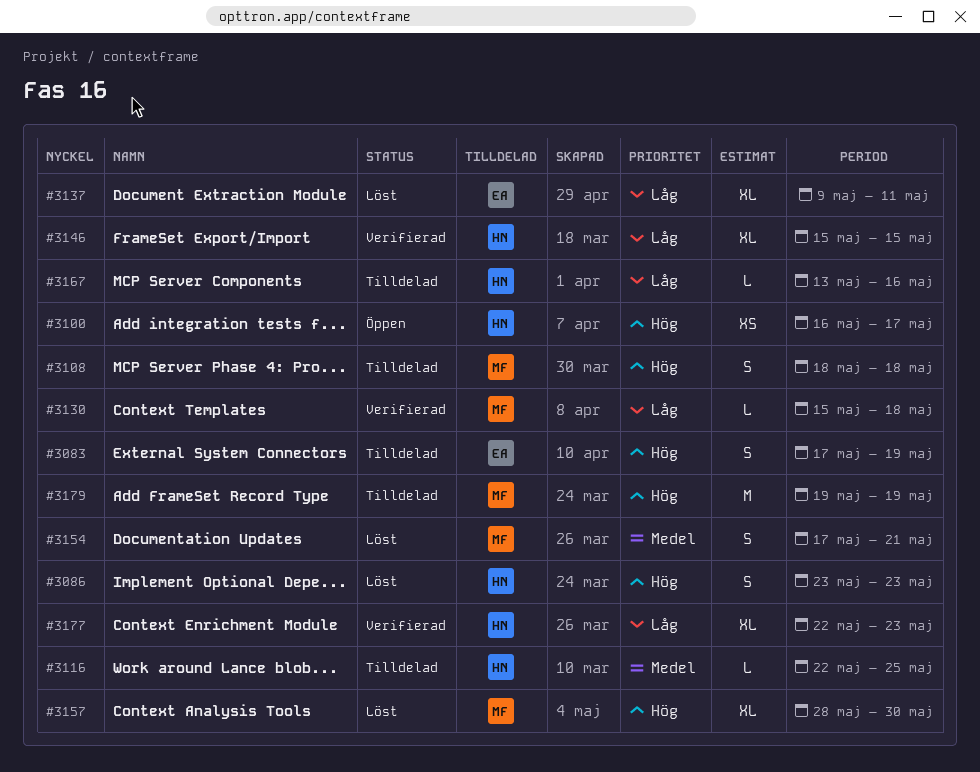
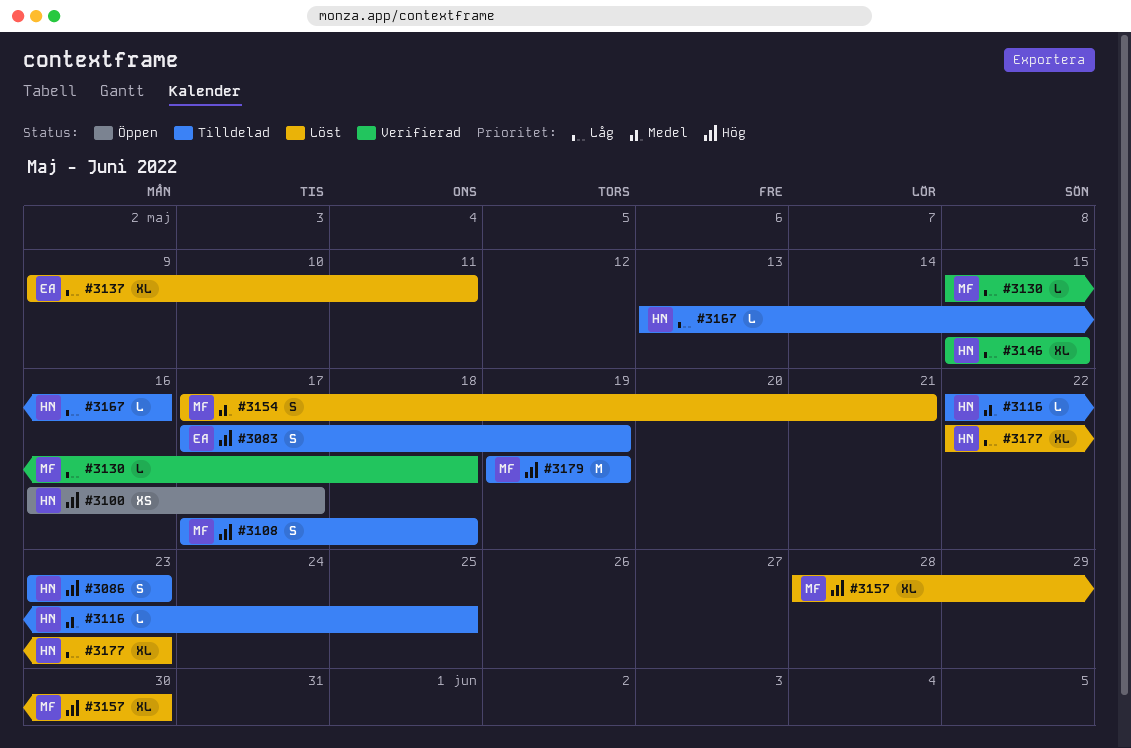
#3086, status: Löst -> Tilldelad
#3108, start: May 18 -> May 17
#3177, status: Verifierad -> Löst

